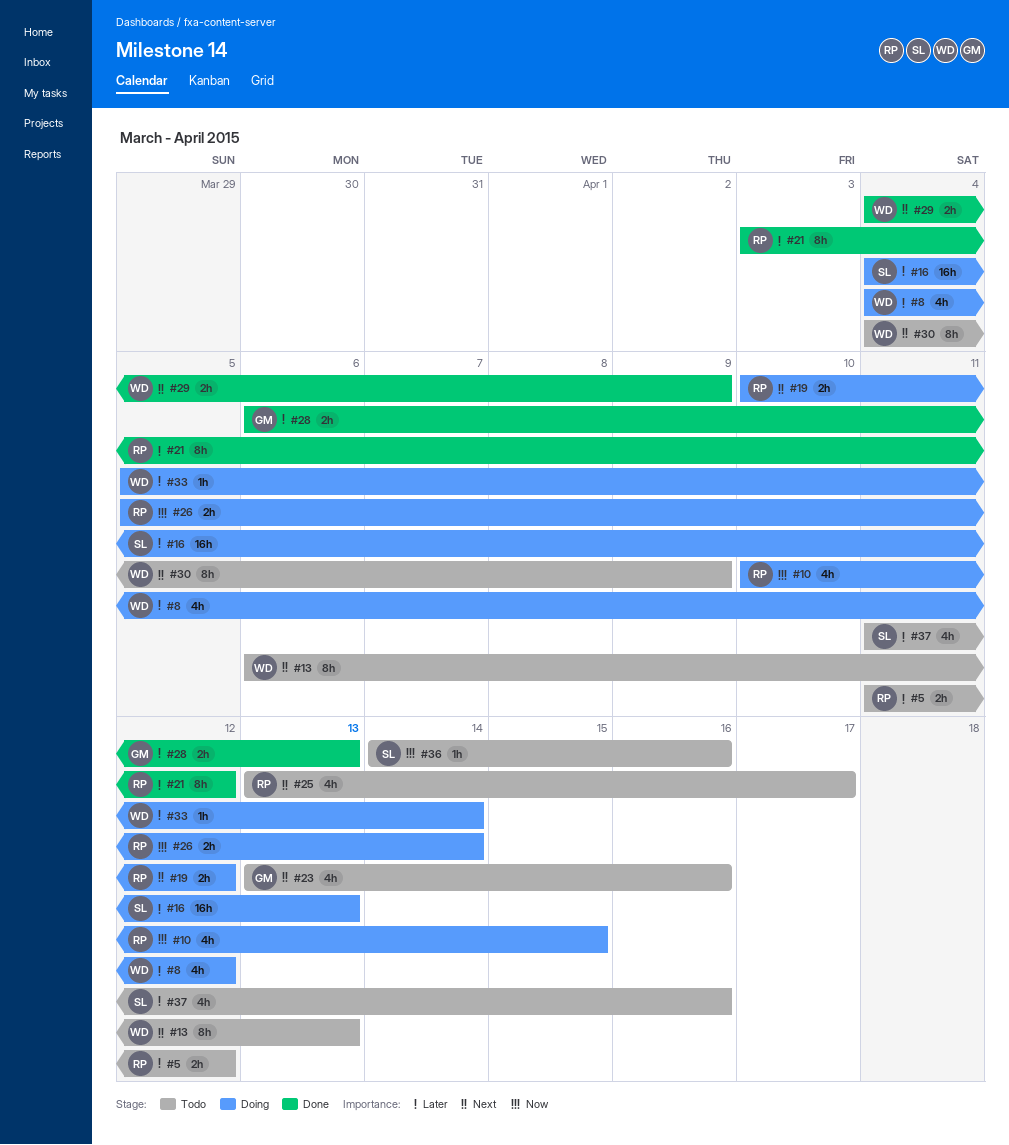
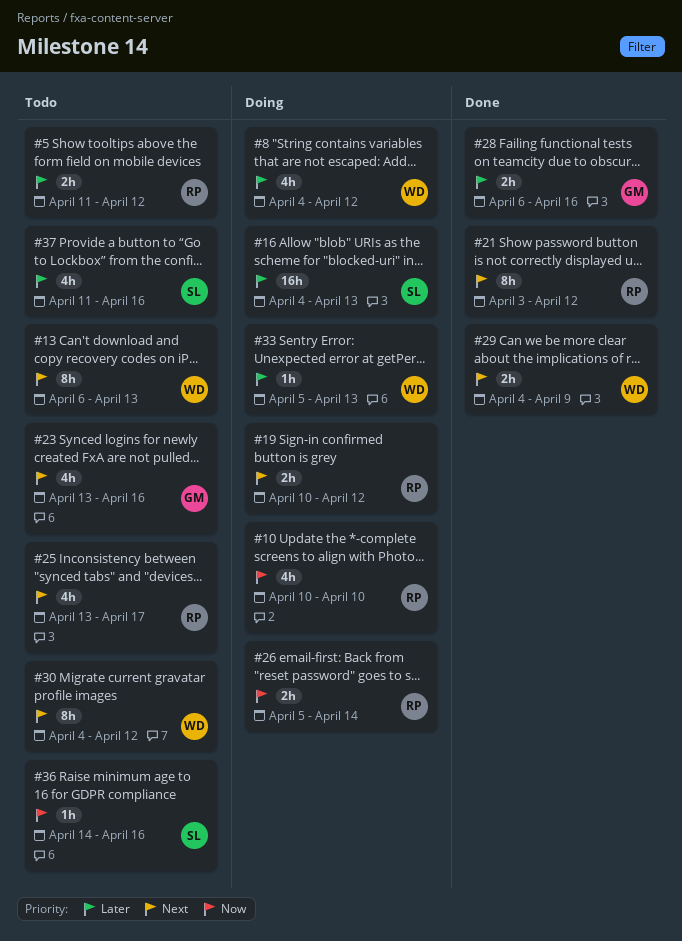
#10, due: Apr 15 -> Apr 10
#21, priority: Later -> Next
#28, due: Apr 13 -> Apr 16
#30, due: Apr 9 -> Apr 12
#33, due: Apr 14 -> Apr 13

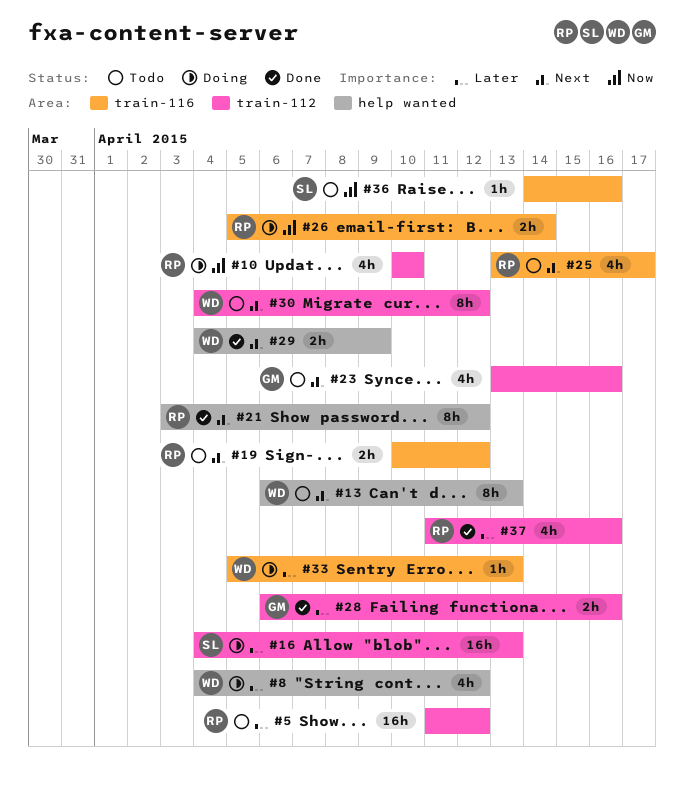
#5, estimate: 2h -> 16h
#19, status: Doing -> Todo
#37, status: Todo -> Done
#37, owner: SL -> RP

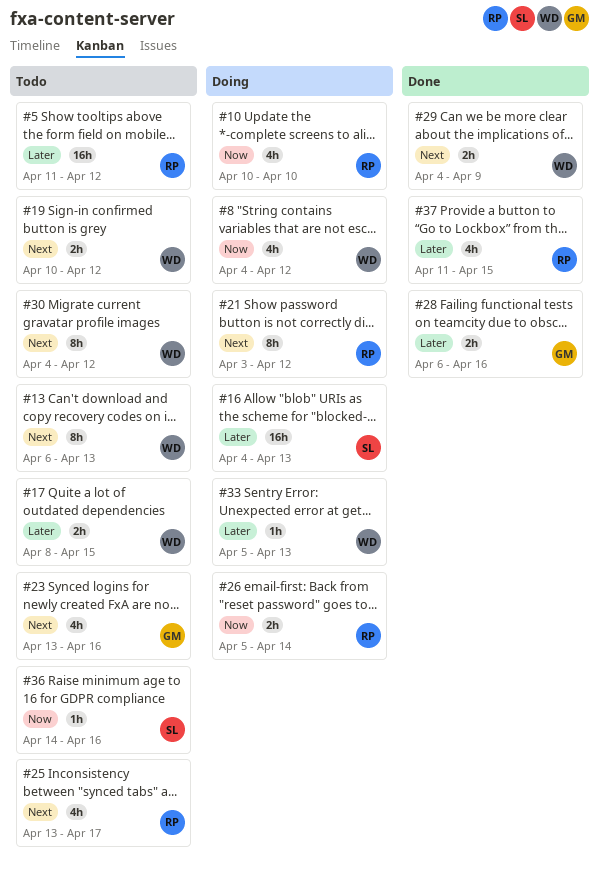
#8, priority: Later -> Now
#17: none -> present
#19, owner: RP -> WD
#21, status: Done -> Doing
#37, due: Apr 16 -> Apr 15

